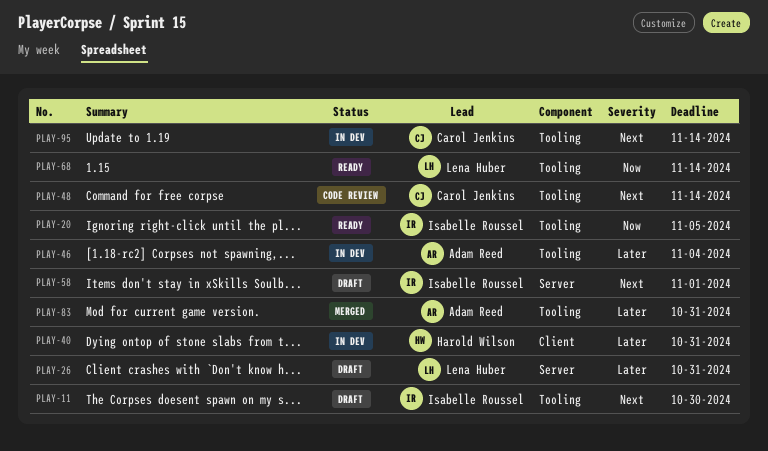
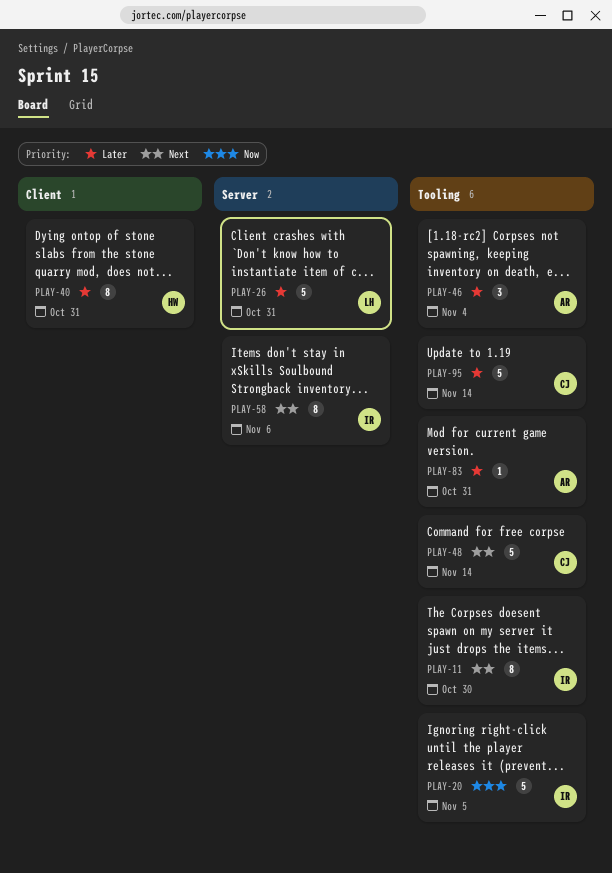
PLAY-58, due: Nov 1 -> Nov 6
PLAY-68: present -> none
PLAY-95, priority: Next -> Later

